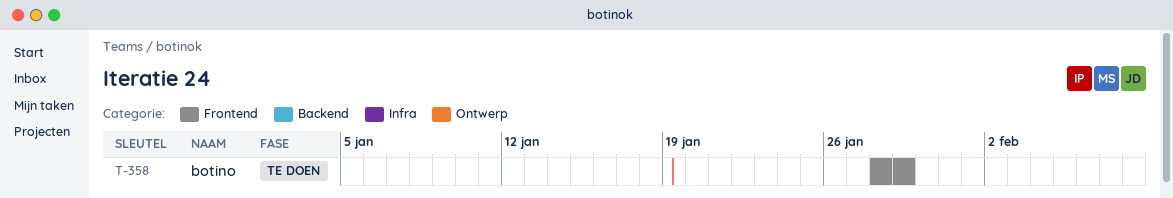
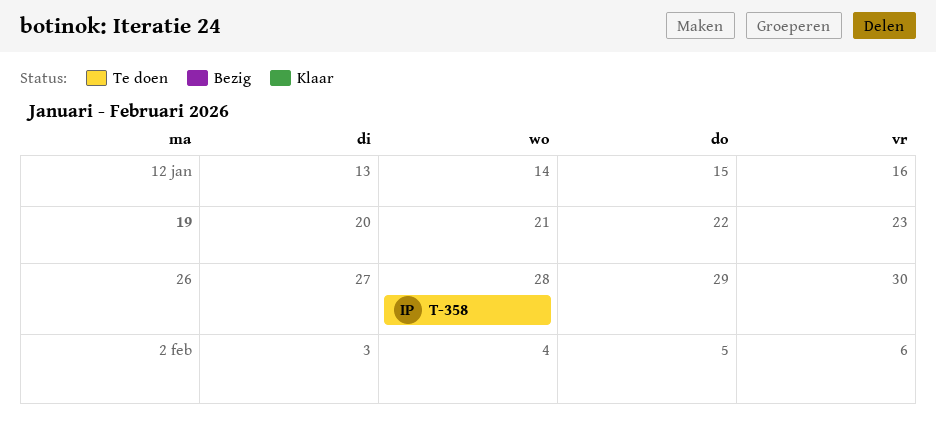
T-358, due: Jan 29 -> Jan 28

